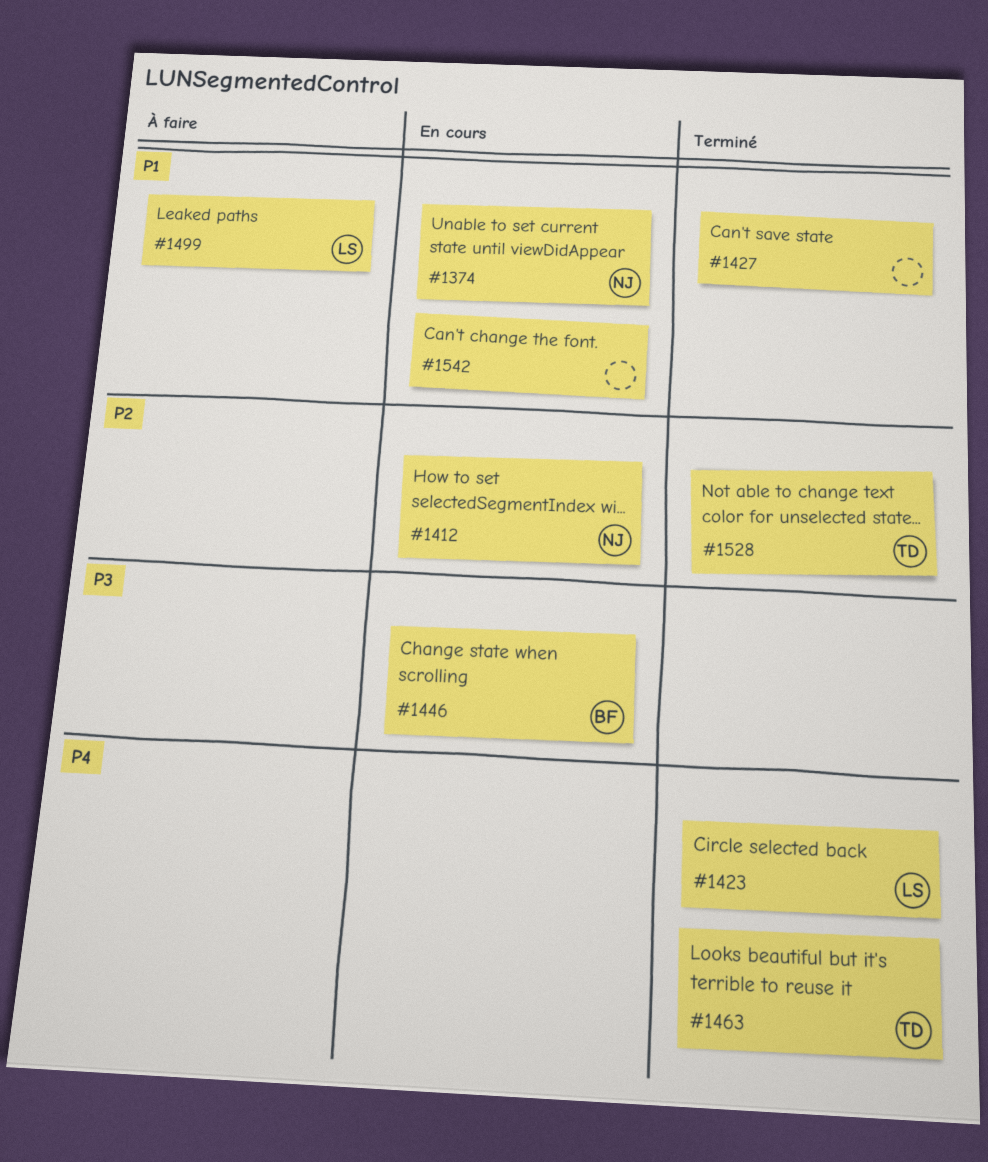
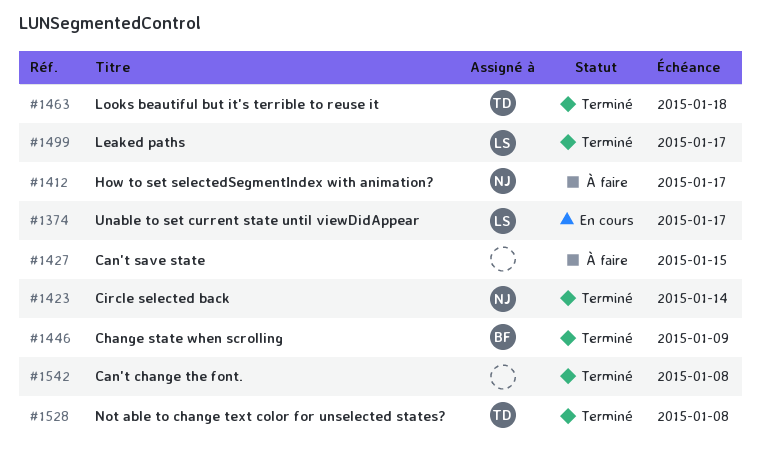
#1374, owner: NJ -> LS
#1412, status: En cours -> À faire
#1423, owner: LS -> NJ
#1427, status: Terminé -> À faire
#1446, status: En cours -> Terminé
#1499, status: À faire -> Terminé
#1542, status: En cours -> Terminé

